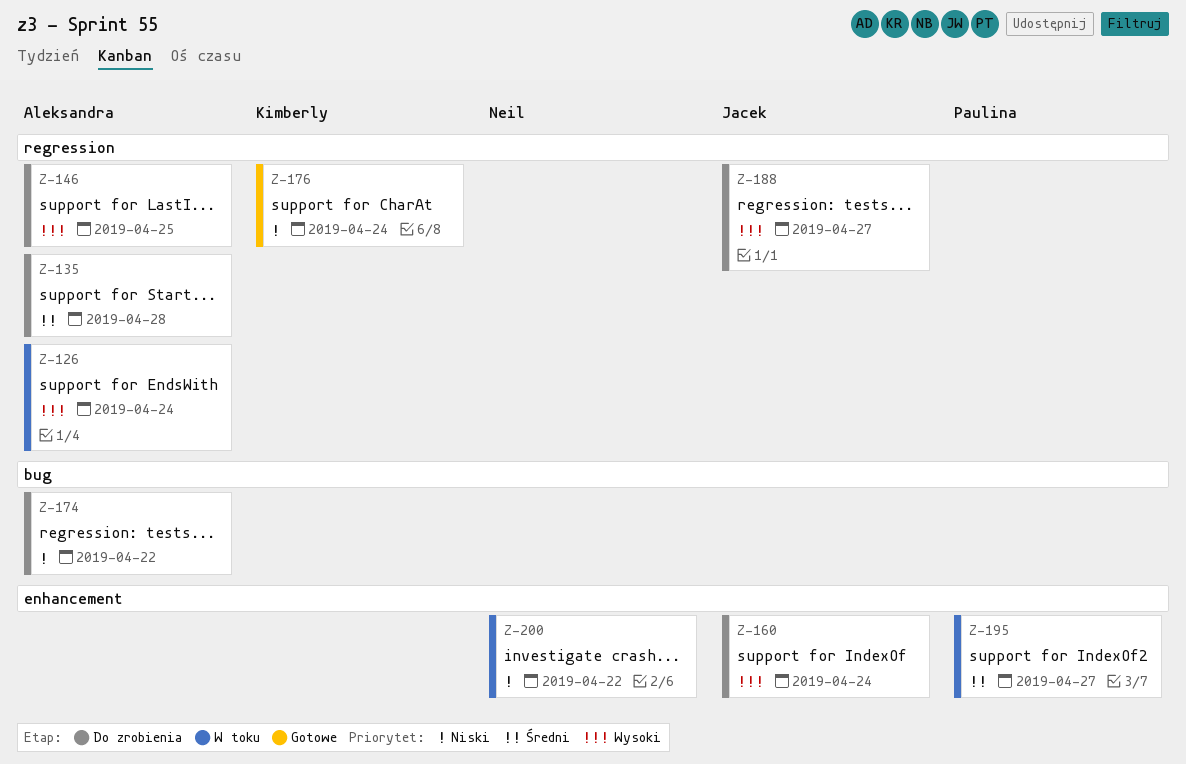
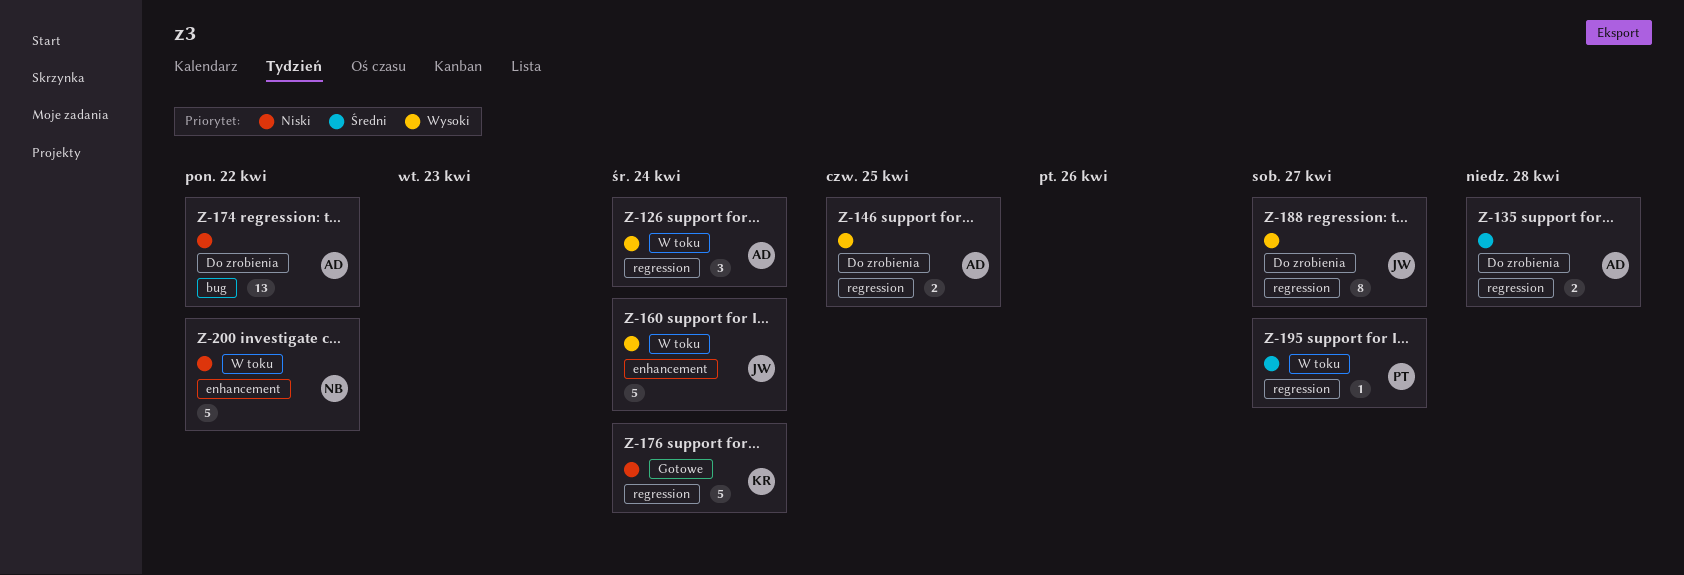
Z-160, status: Do zrobienia -> W toku
Z-195, label: enhancement -> regression

